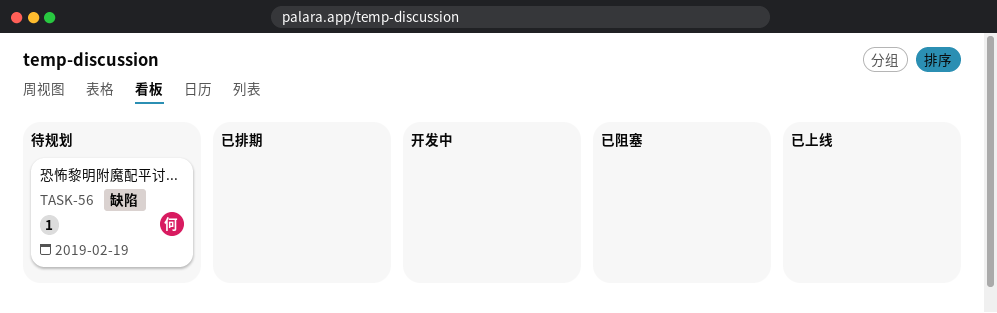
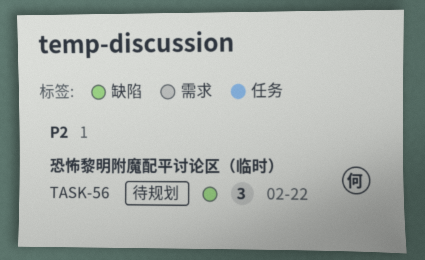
TASK-56, estimate: 1 -> 3
TASK-56, due: Feb 19 -> Feb 22

